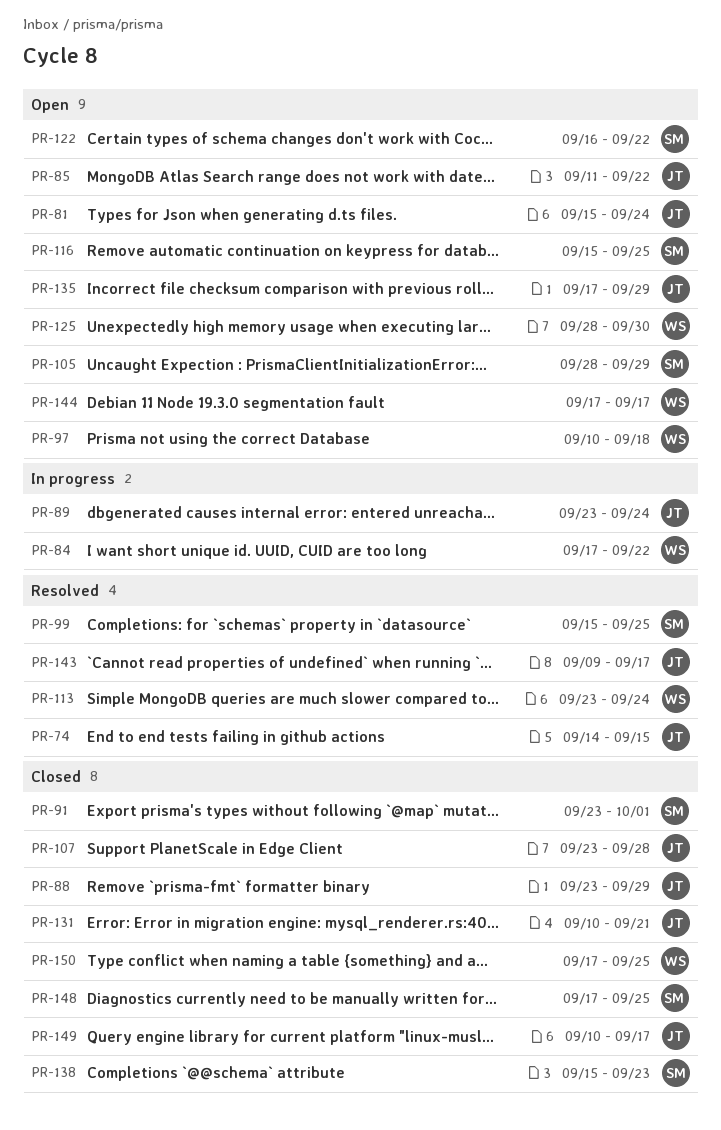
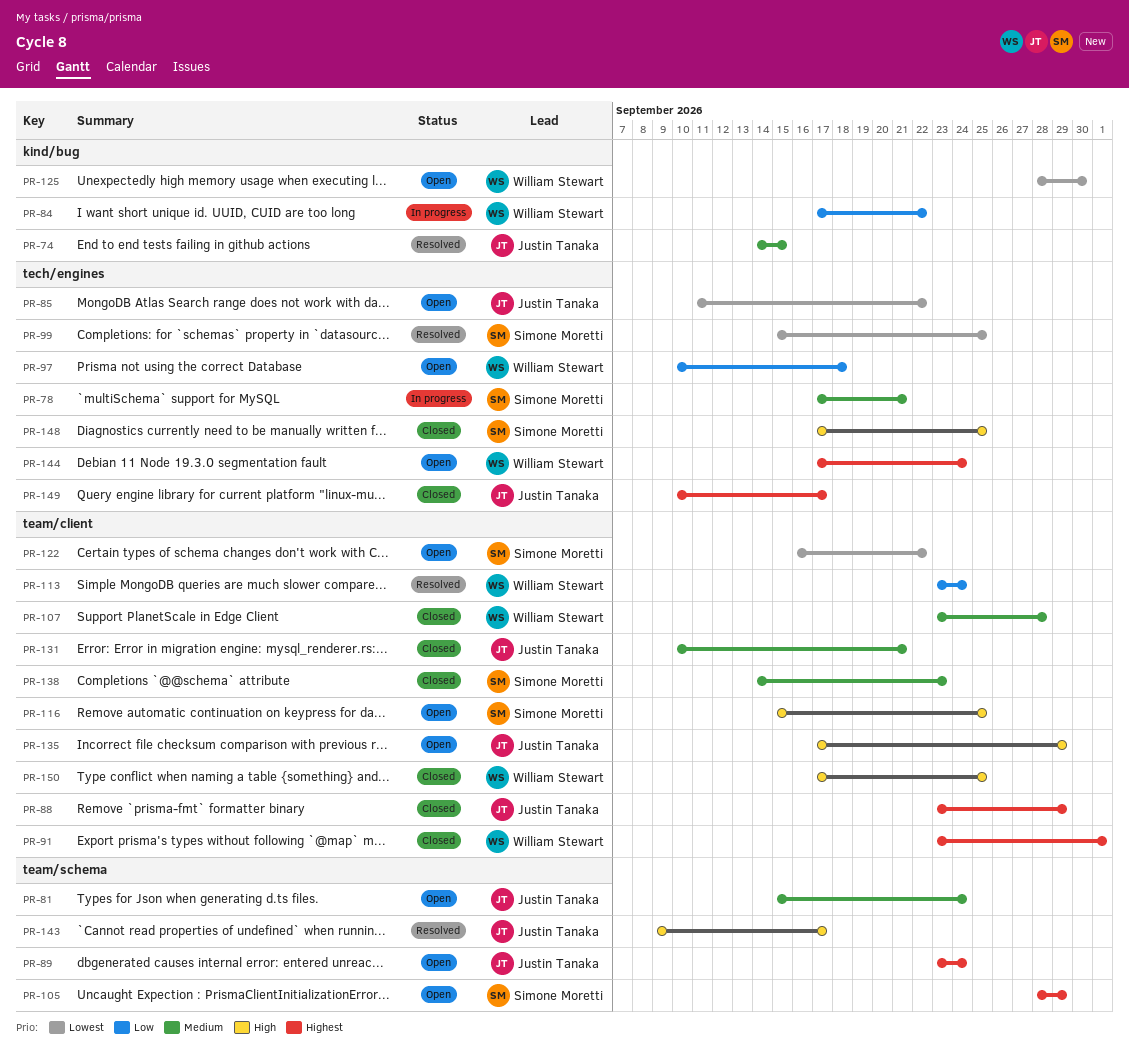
PR-78: none -> present
PR-89, status: In progress -> Open
PR-91, owner: Simone Moretti -> William Stewart
PR-107, owner: Justin Tanaka -> William Stewart
PR-138, start: Sep 15 -> Sep 14
PR-144, due: Sep 17 -> Sep 24

